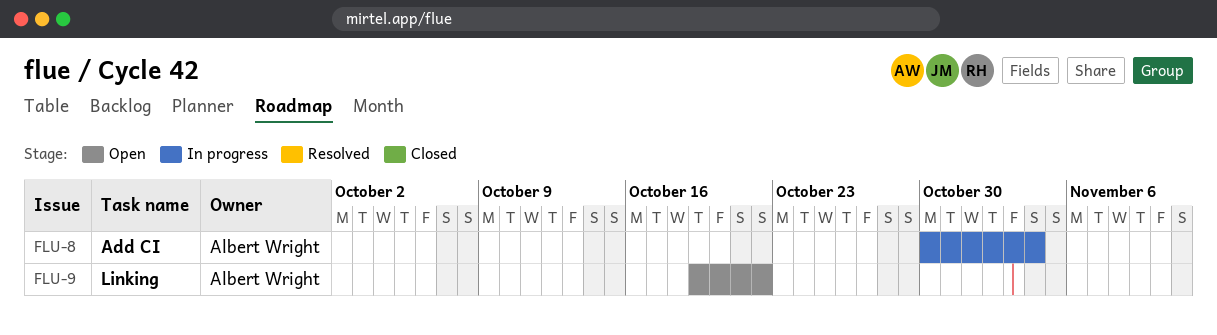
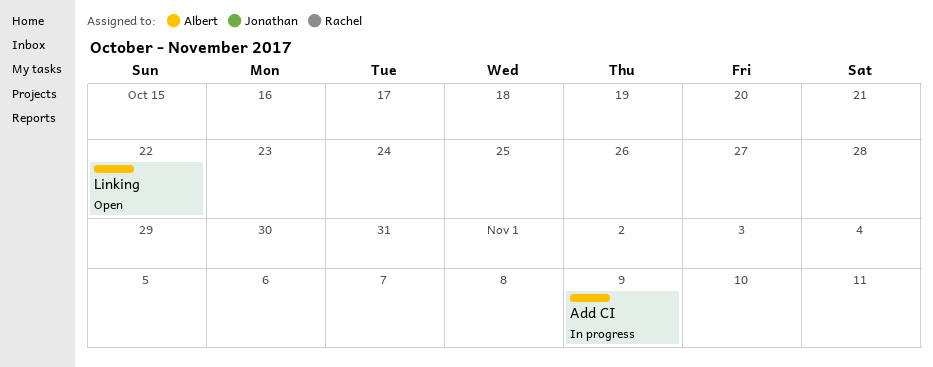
Add CI, due: Nov 4 -> Nov 9

